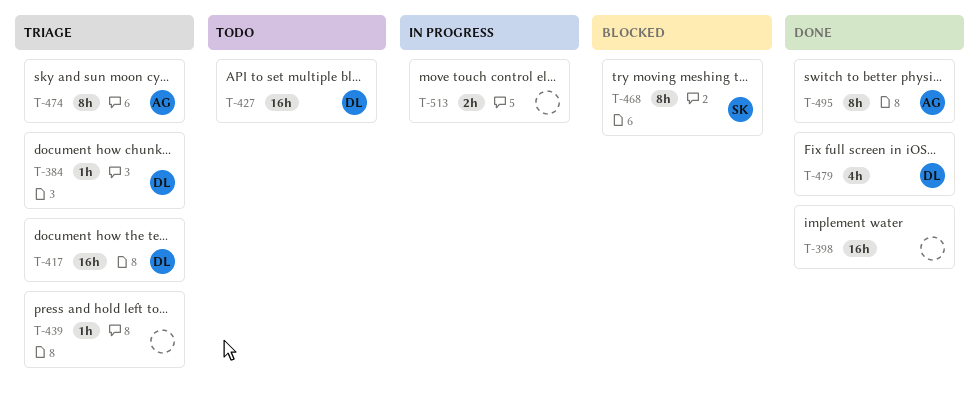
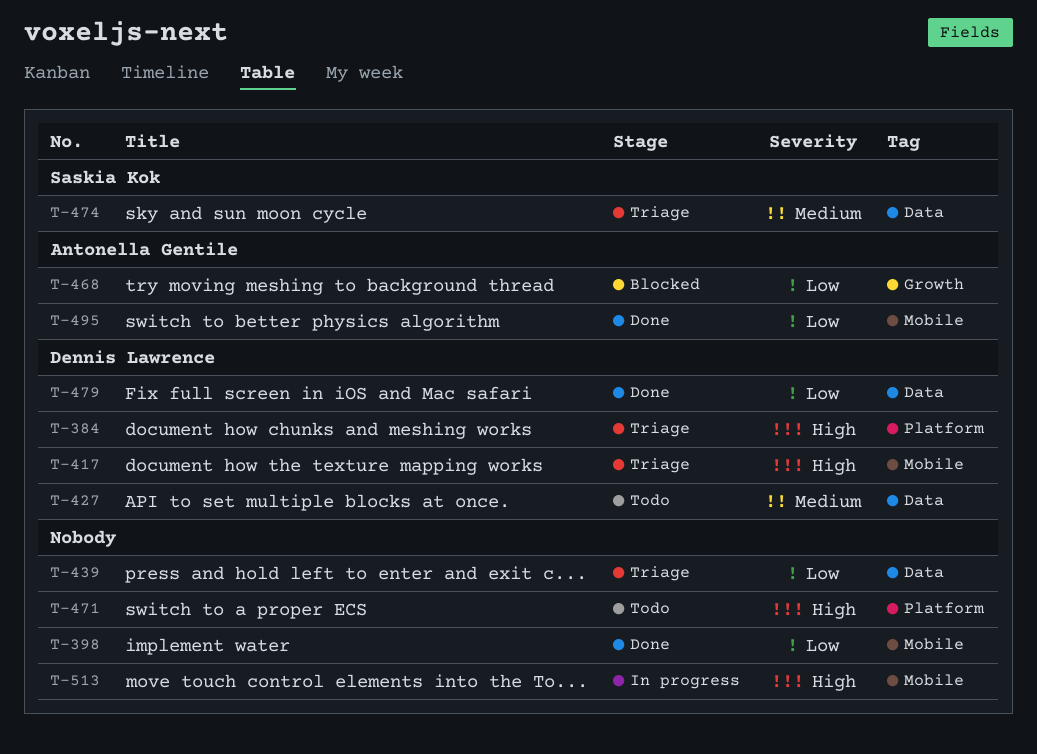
T-468, owner: Saskia Kok -> Antonella Gentile
T-471: none -> present
T-474, owner: Antonella Gentile -> Saskia Kok

